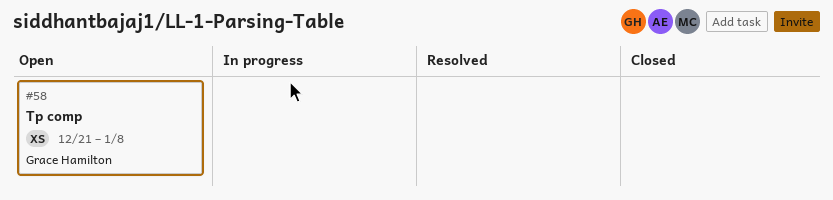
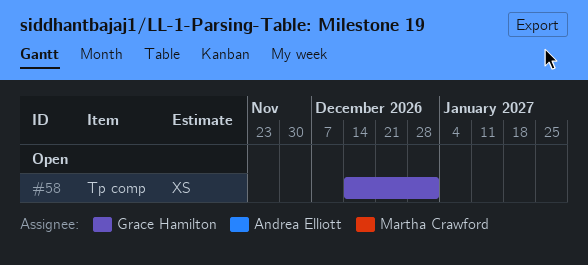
#58, start: Dec 21 -> Dec 14
#58, due: Jan 8 -> Jan 1

